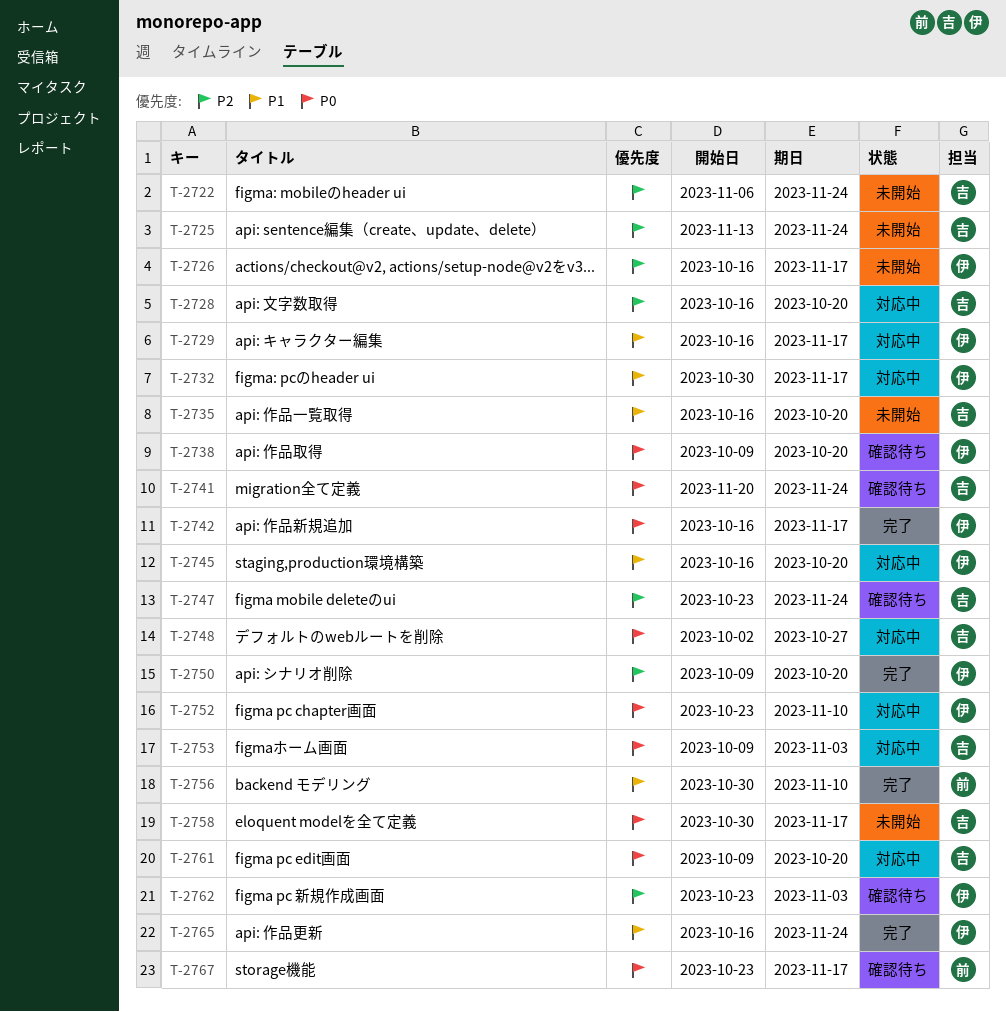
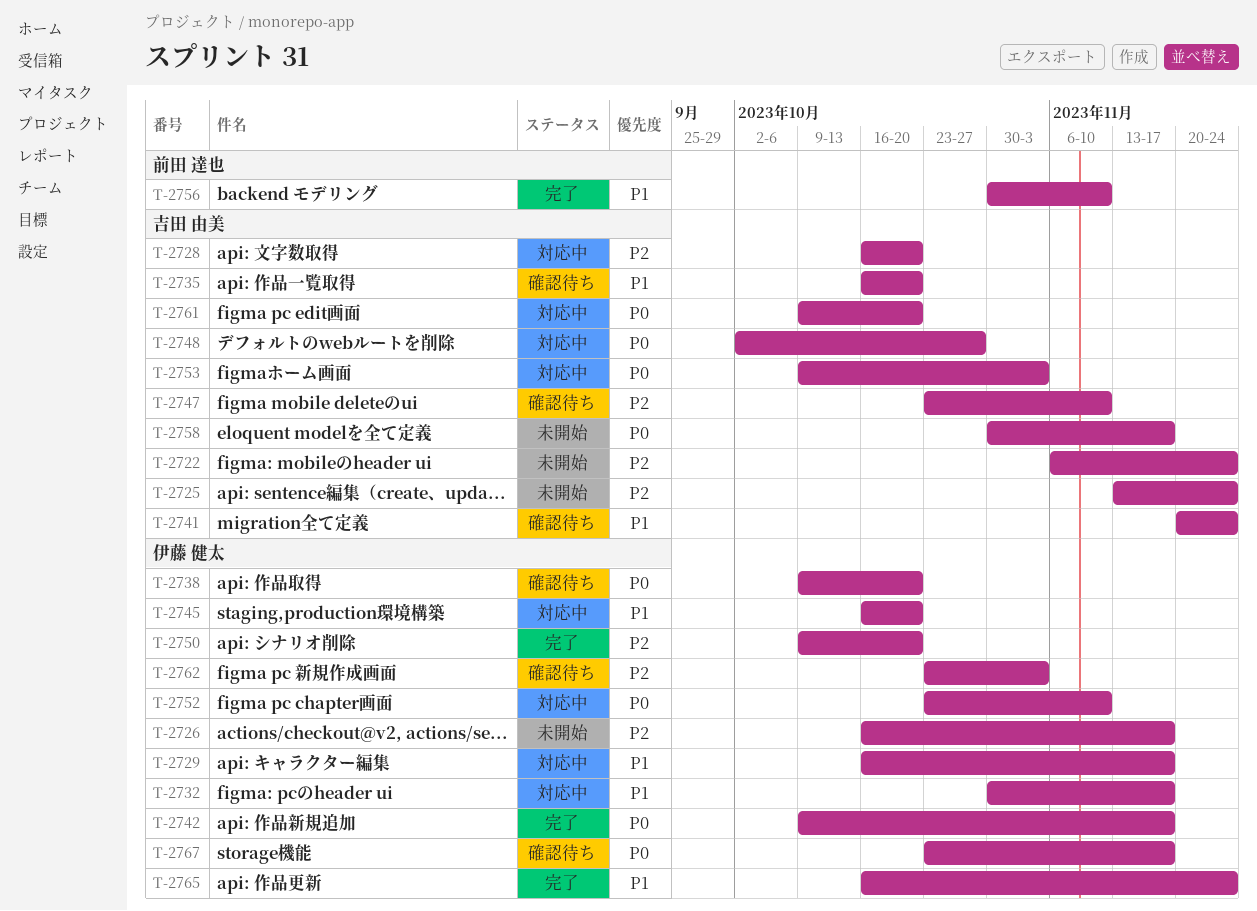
T-2735, status: 未開始 -> 確認待ち
T-2741, priority: P0 -> P1
T-2742, start: Oct 16 -> Oct 9
T-2747, due: Nov 24 -> Nov 10
T-2767, owner: 前田 達也 -> 伊藤 健太

